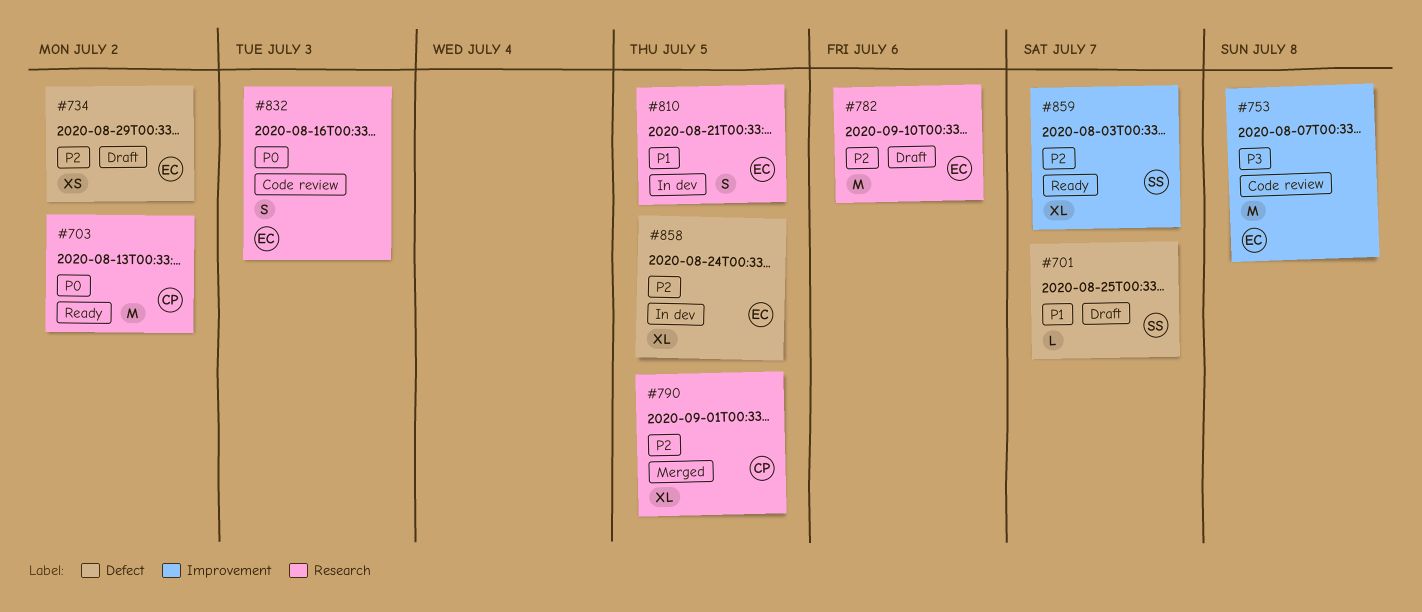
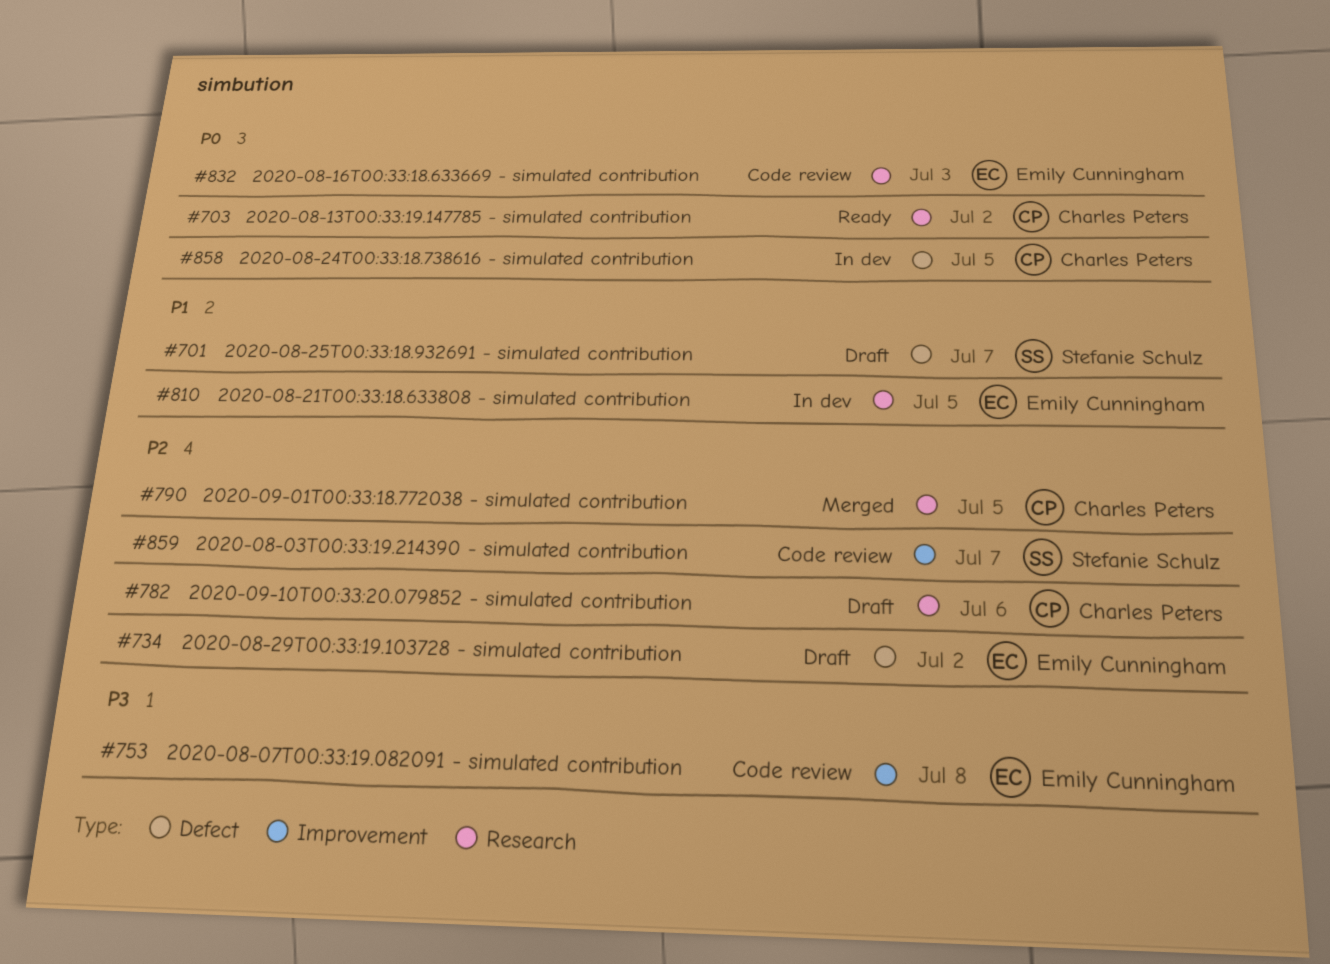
#782, owner: Emily Cunningham -> Charles Peters
#858, owner: Emily Cunningham -> Charles Peters
#858, priority: P2 -> P0
#859, status: Ready -> Code review

